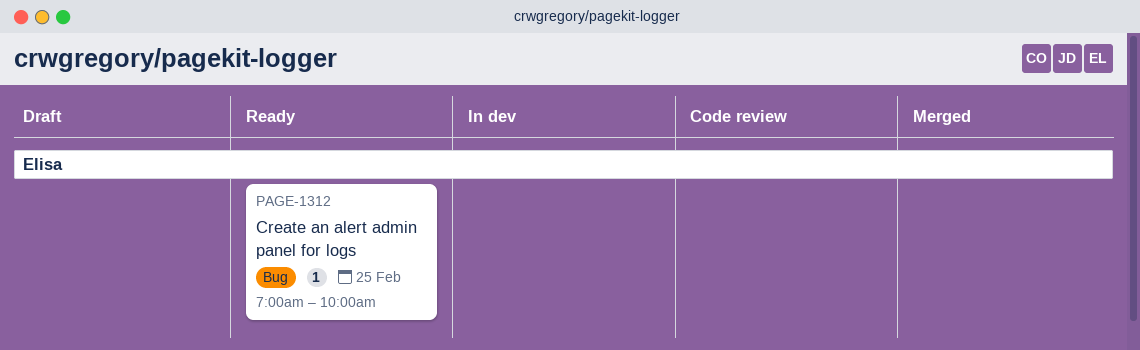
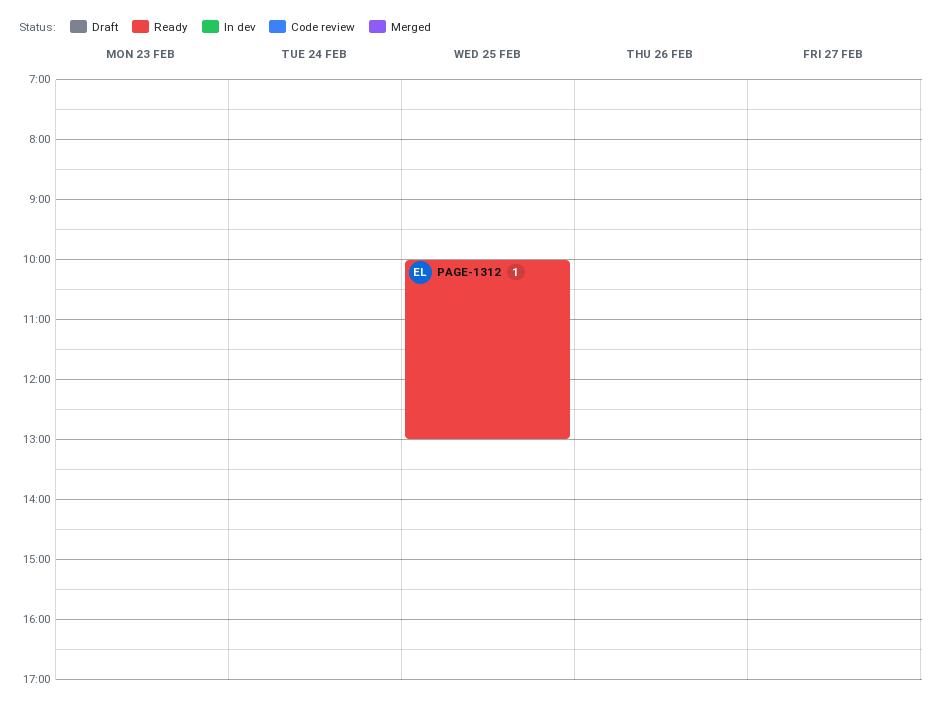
PAGE-1312, begins: 07:00 -> 10:00
PAGE-1312, ends: 10:00 -> 13:00

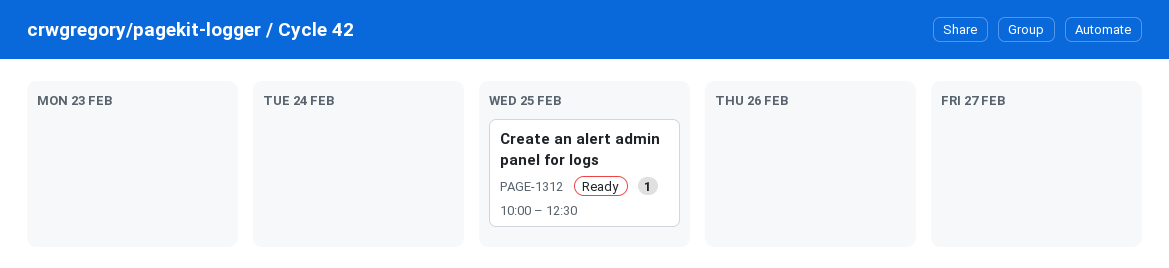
PAGE-1312, ends: 13:00 -> 12:30

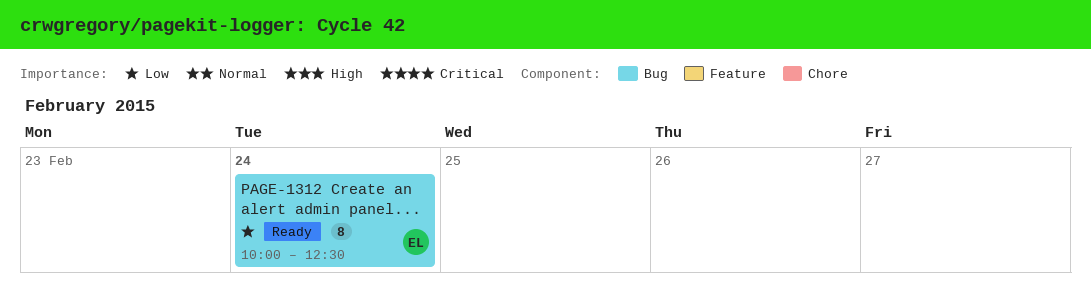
PAGE-1312, estimate: 1 -> 8
PAGE-1312, day: Feb 25 -> Feb 24

